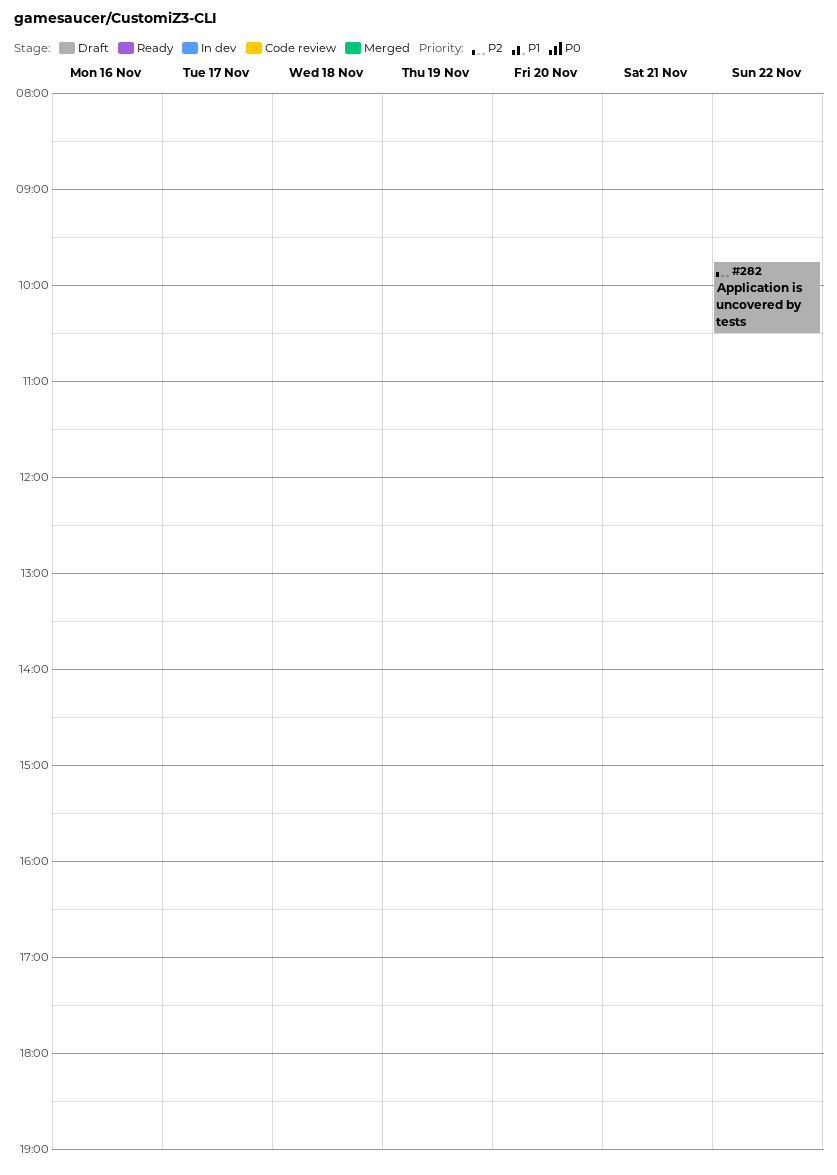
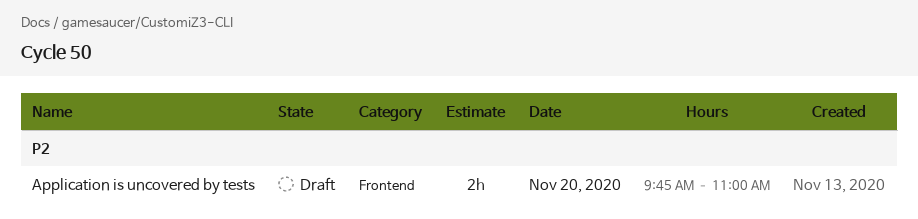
Application is uncovered by tests, day: Nov 22 -> Nov 20
Application is uncovered by tests, ends: 10:30 -> 11:00

